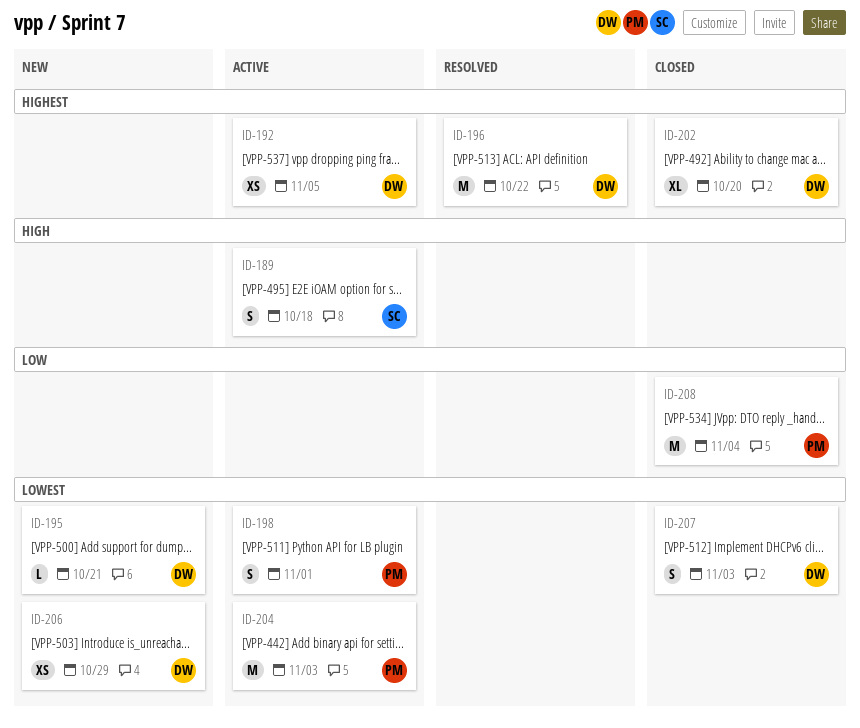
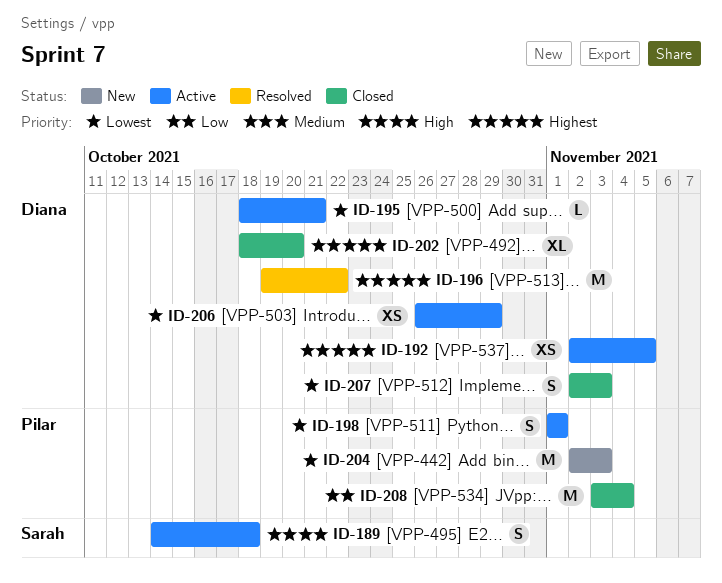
ID-195, status: New -> Active
ID-204, status: Active -> New
ID-206, status: New -> Active

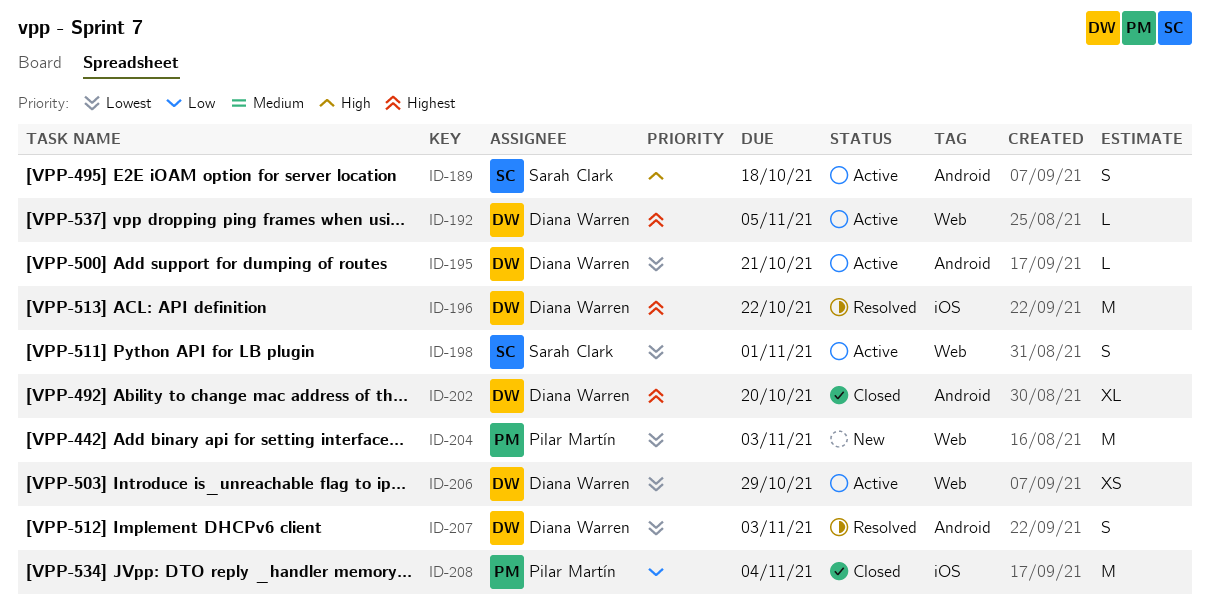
ID-192, estimate: XS -> L
ID-198, owner: Pilar Martín -> Sarah Clark
ID-207, status: Closed -> Resolved

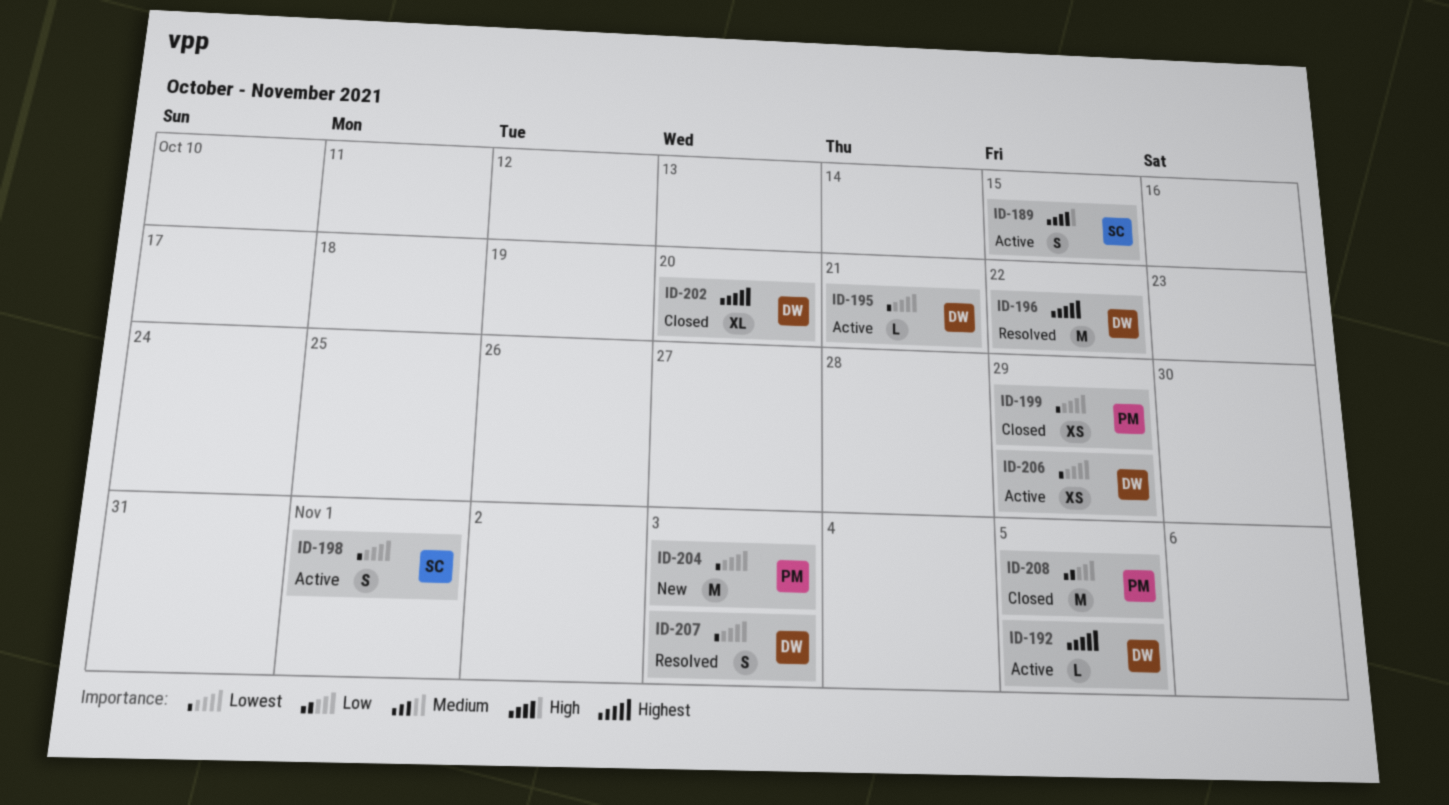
ID-189, due: Oct 18 -> Oct 15
ID-199: none -> present
ID-208, due: Nov 4 -> Nov 5

